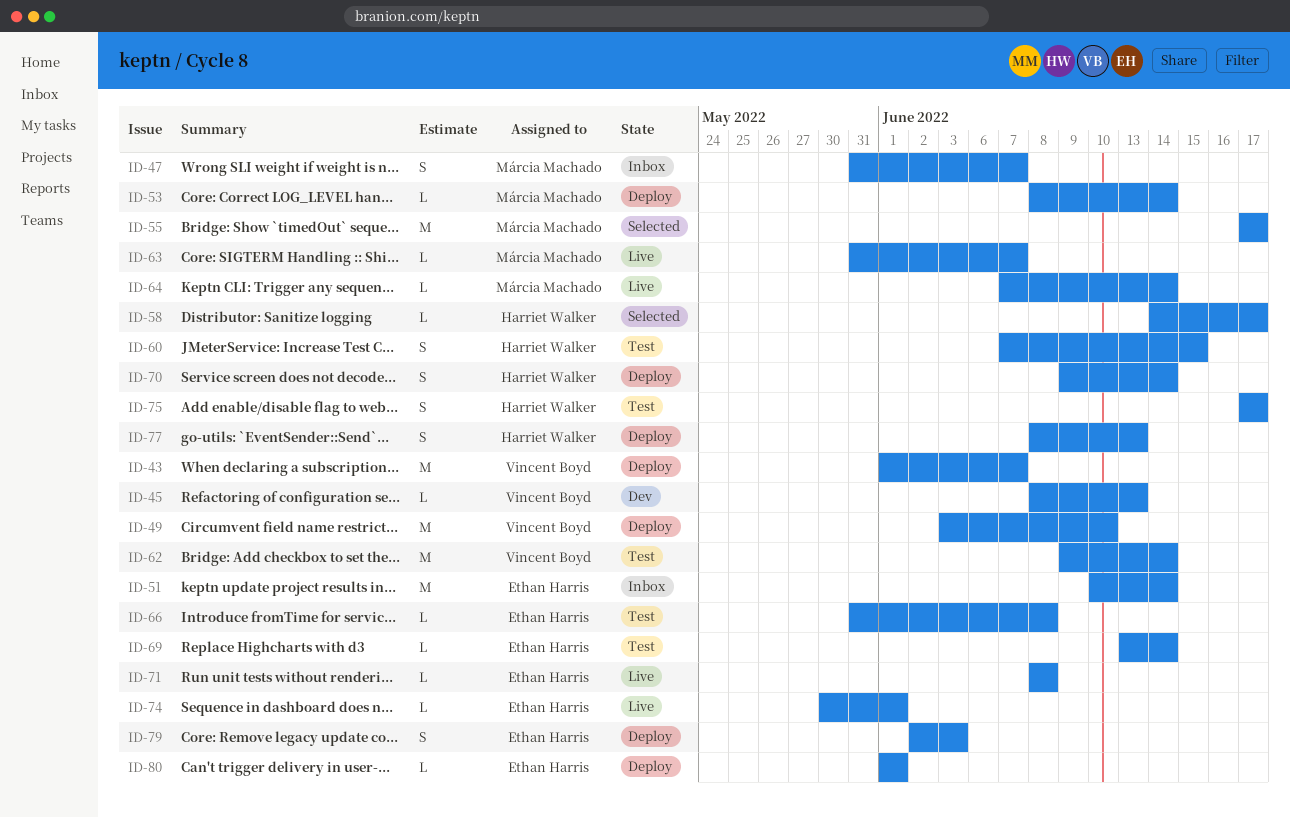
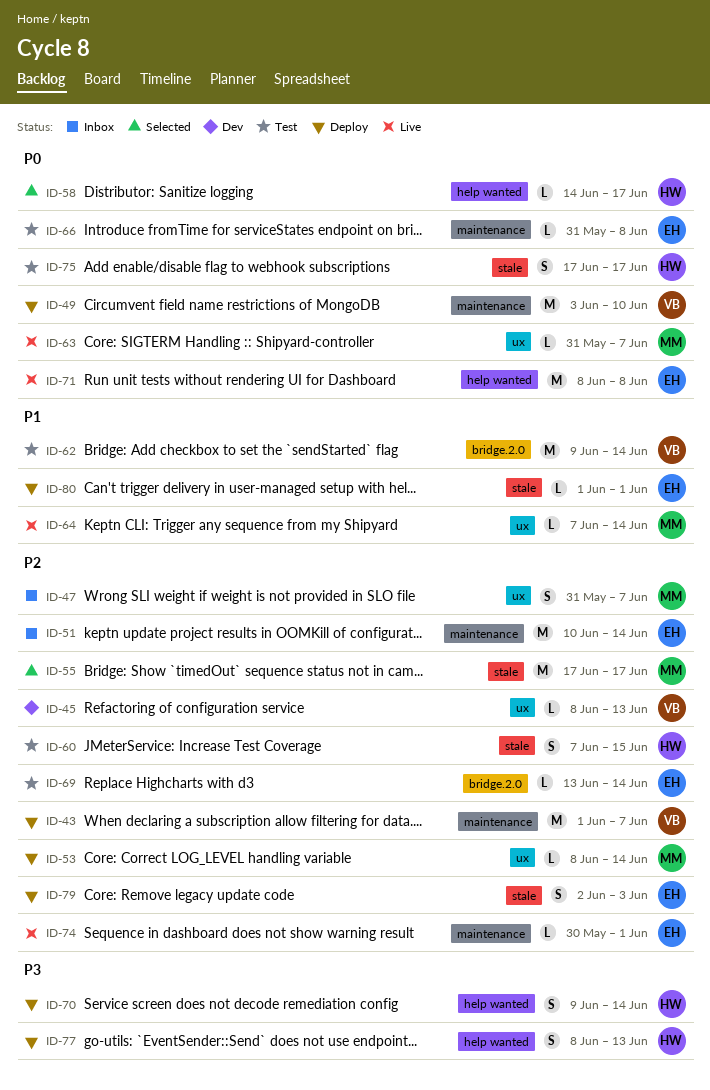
ID-71, estimate: L -> M

